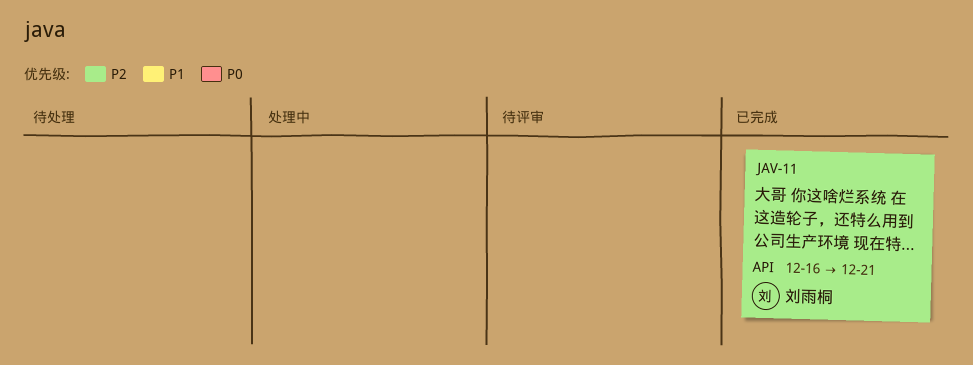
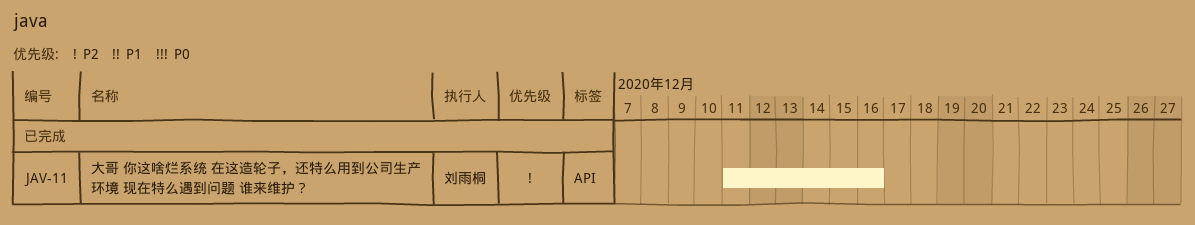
JAV-11, start: Dec 16 -> Dec 11
JAV-11, due: Dec 21 -> Dec 16

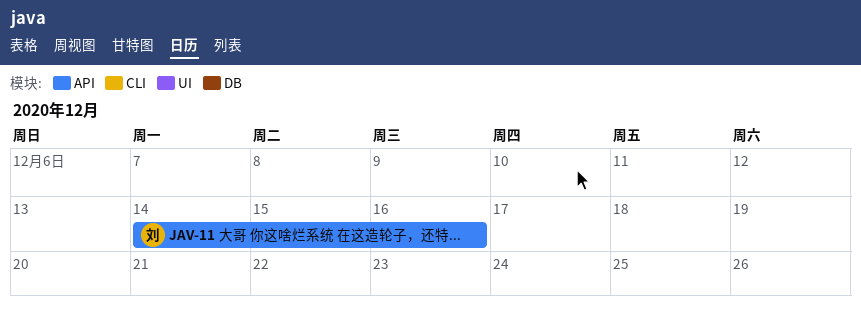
JAV-11, start: Dec 11 -> Dec 14

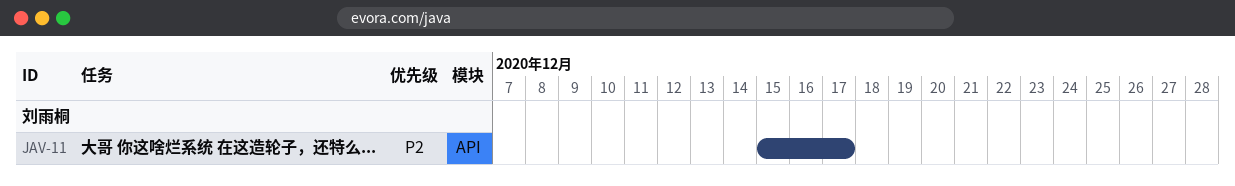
JAV-11, start: Dec 14 -> Dec 15
JAV-11, due: Dec 16 -> Dec 17

